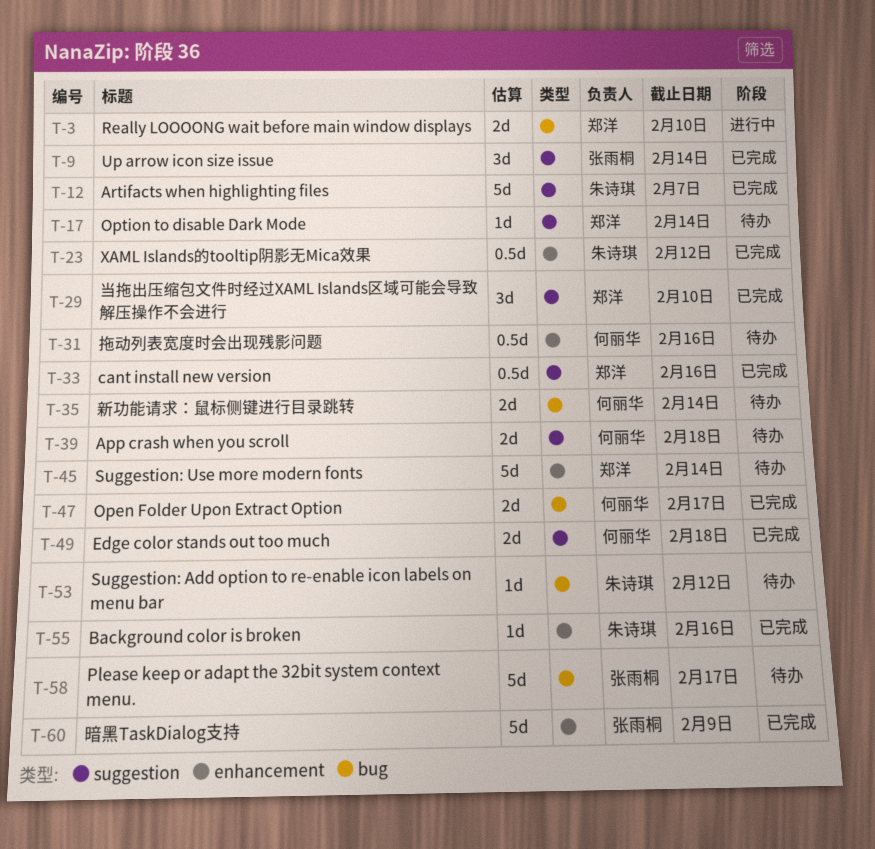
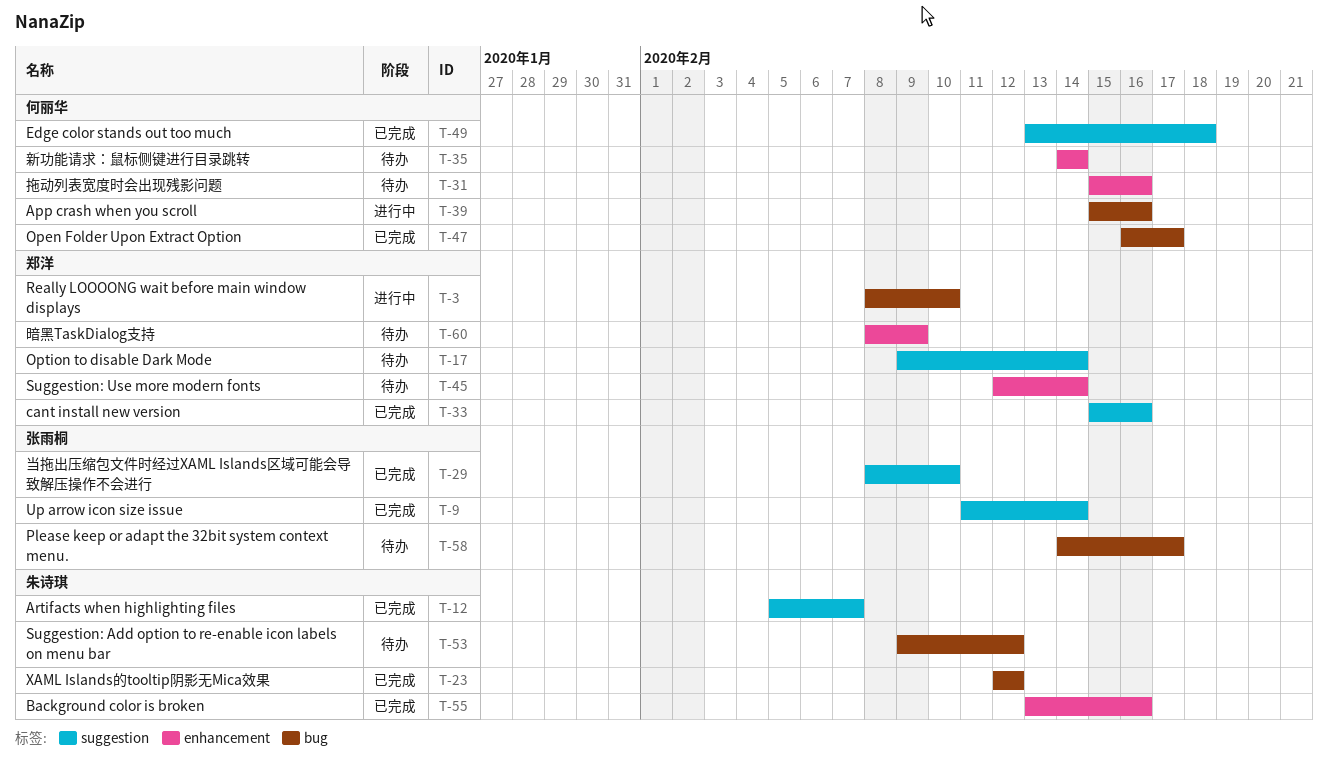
T-23, label: enhancement -> bug
T-29, owner: 郑洋 -> 张雨桐
T-35, label: bug -> enhancement
T-39, status: 待办 -> 进行中
T-39, label: suggestion -> bug
T-39, due: Feb 18 -> Feb 16
T-60, status: 已完成 -> 待办
T-60, owner: 张雨桐 -> 郑洋

